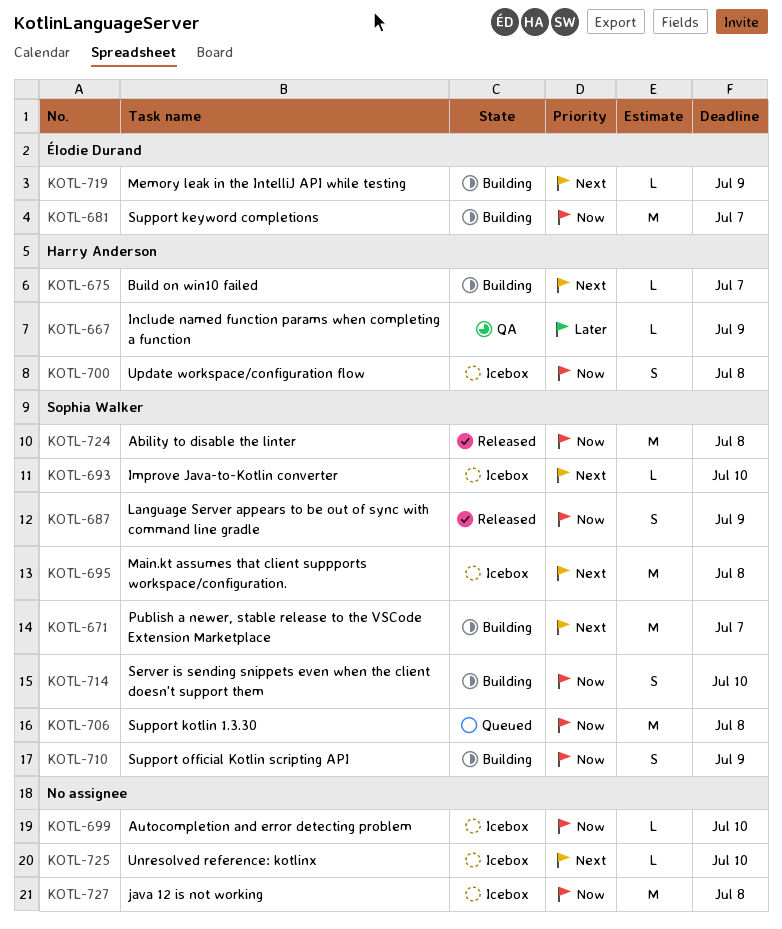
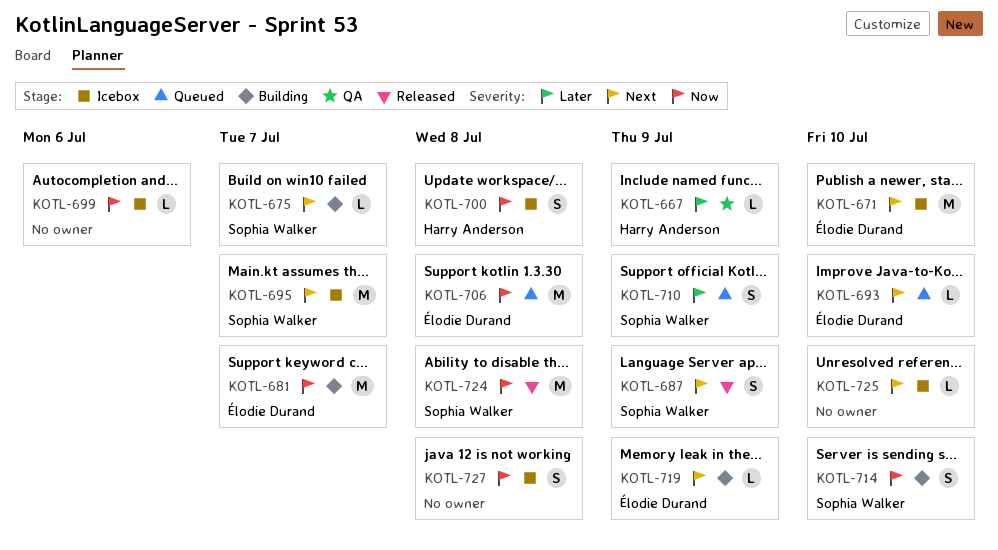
KOTL-671, status: Building -> Icebox
KOTL-671, owner: Sophia Walker -> Élodie Durand
KOTL-671, due: Jul 7 -> Jul 10
KOTL-675, owner: Harry Anderson -> Sophia Walker
KOTL-687, priority: Now -> Next
KOTL-693, status: Icebox -> Queued
KOTL-693, owner: Sophia Walker -> Élodie Durand
KOTL-695, due: Jul 8 -> Jul 7
KOTL-699, due: Jul 10 -> Jul 6
KOTL-706, owner: Sophia Walker -> Élodie Durand
KOTL-710, status: Building -> Queued
KOTL-710, priority: Now -> Later
KOTL-727, estimate: M -> S

